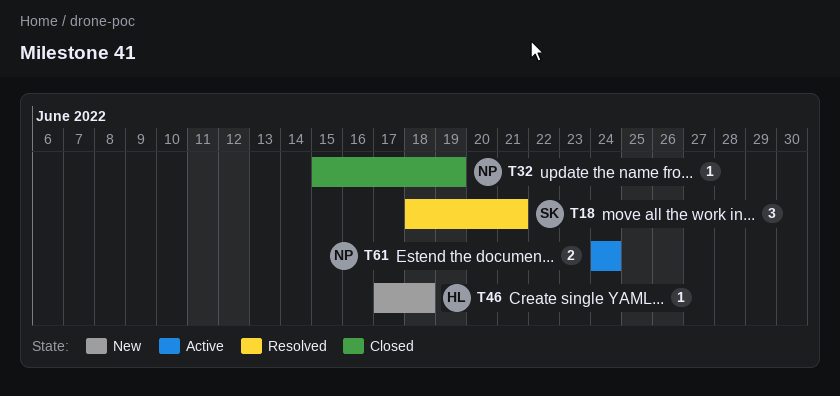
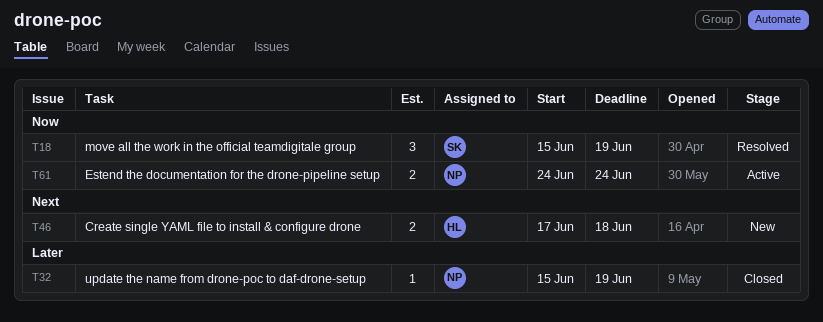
T18, start: Jun 18 -> Jun 15
T18, due: Jun 21 -> Jun 19
T46, estimate: 1 -> 2

